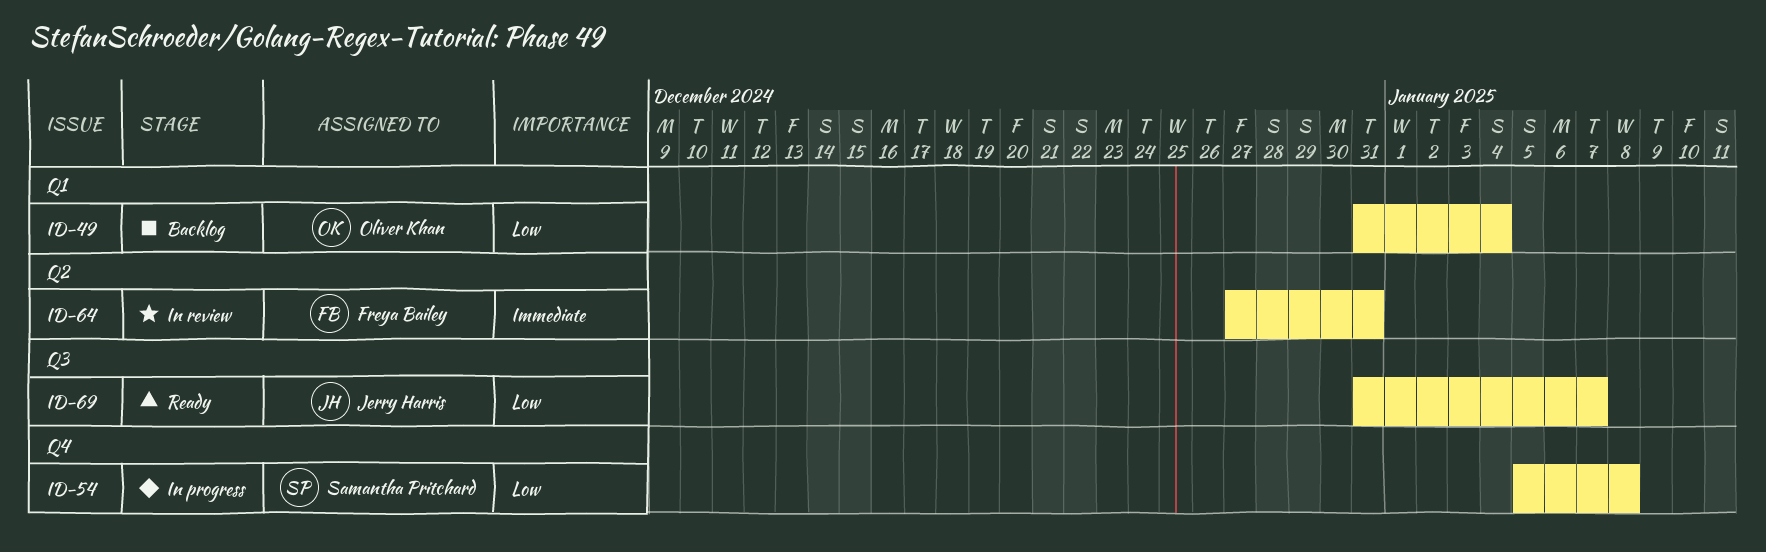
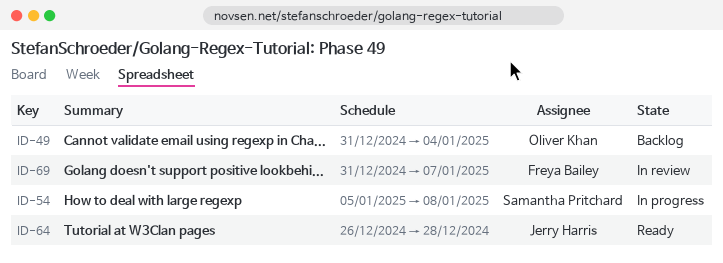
ID-64, status: In review -> Ready
ID-64, owner: Freya Bailey -> Jerry Harris
ID-64, start: Dec 27 -> Dec 26
ID-64, due: Dec 31 -> Dec 28
ID-69, status: Ready -> In review
ID-69, owner: Jerry Harris -> Freya Bailey

